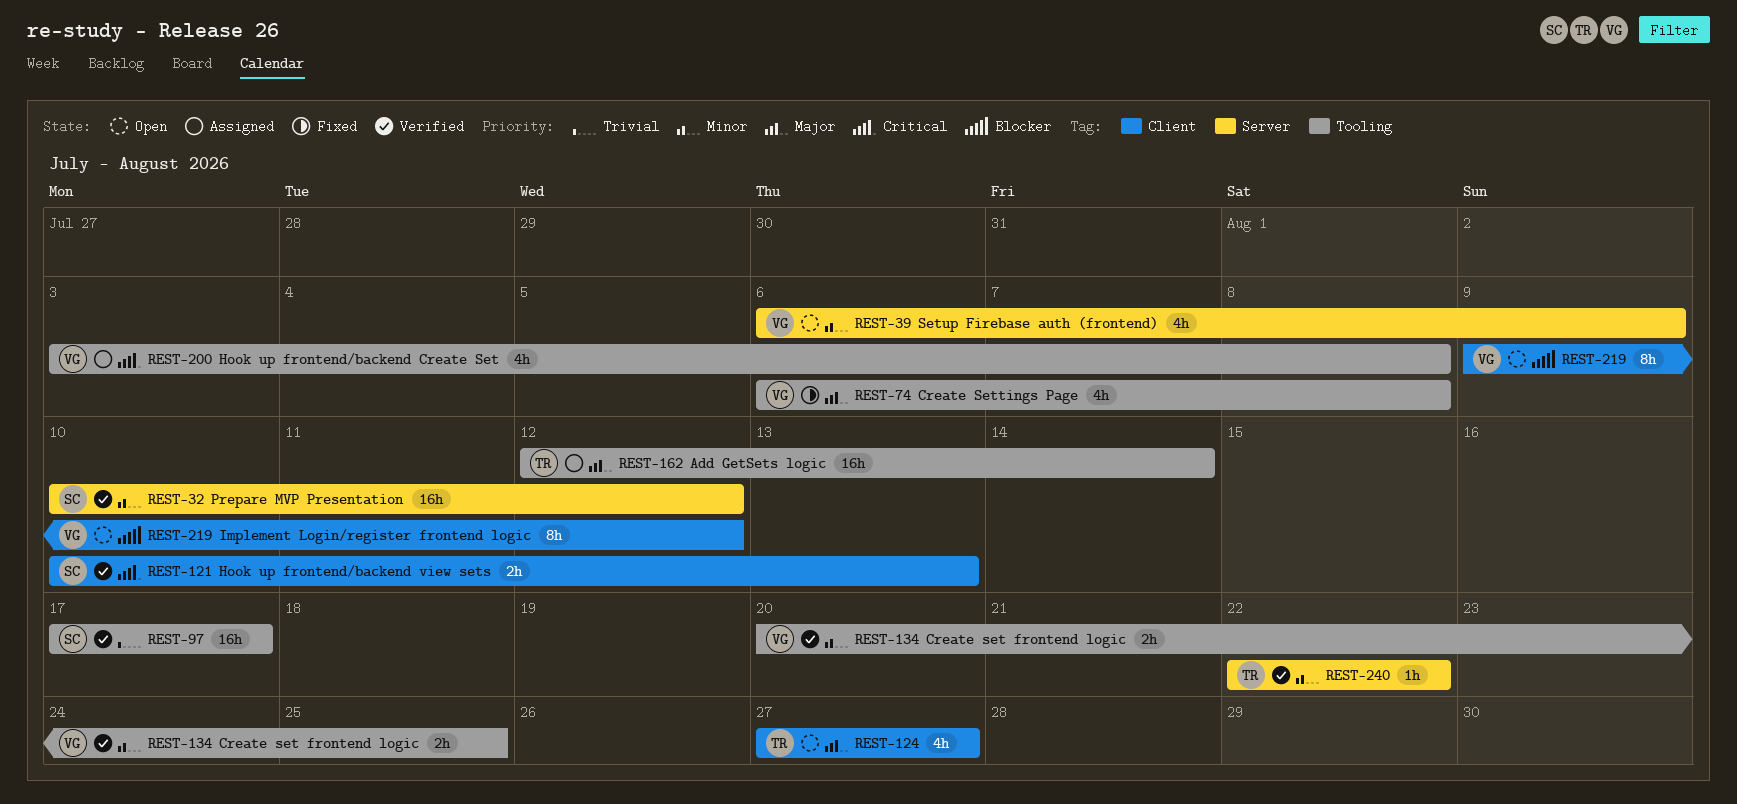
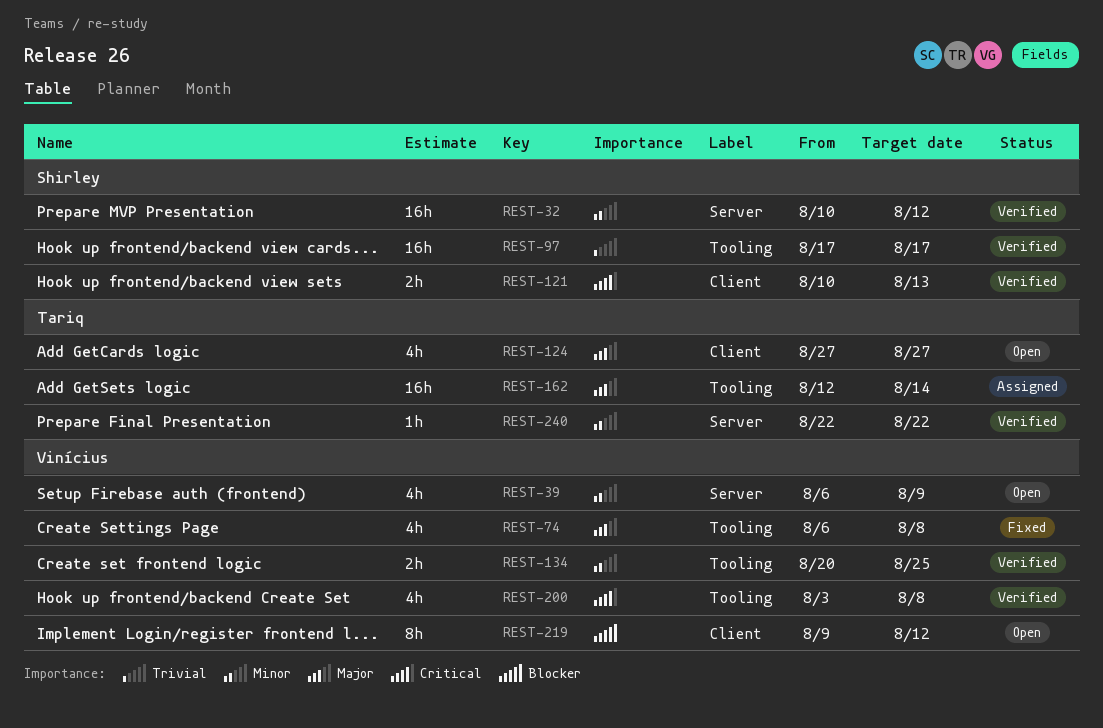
REST-200, status: Assigned -> Verified

